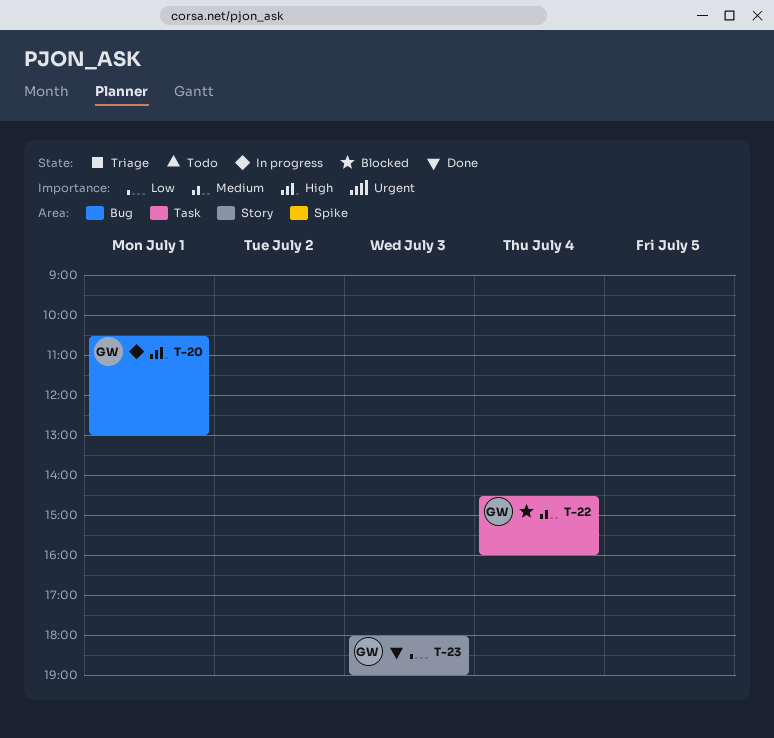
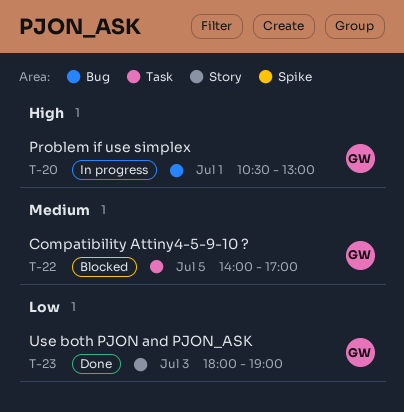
T-22, day: Jul 4 -> Jul 5
T-22, begins: 14:30 -> 14:00
T-22, ends: 16:00 -> 17:00

